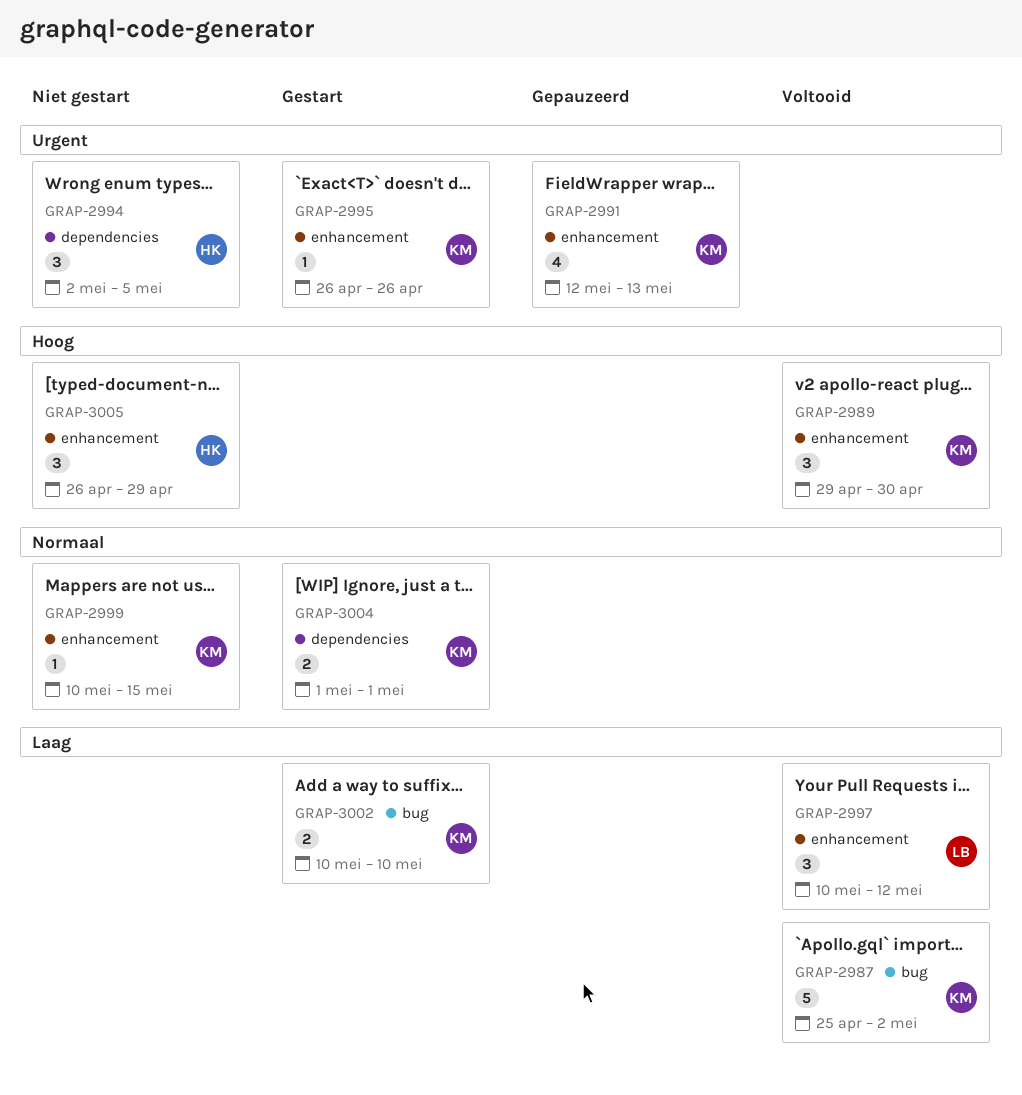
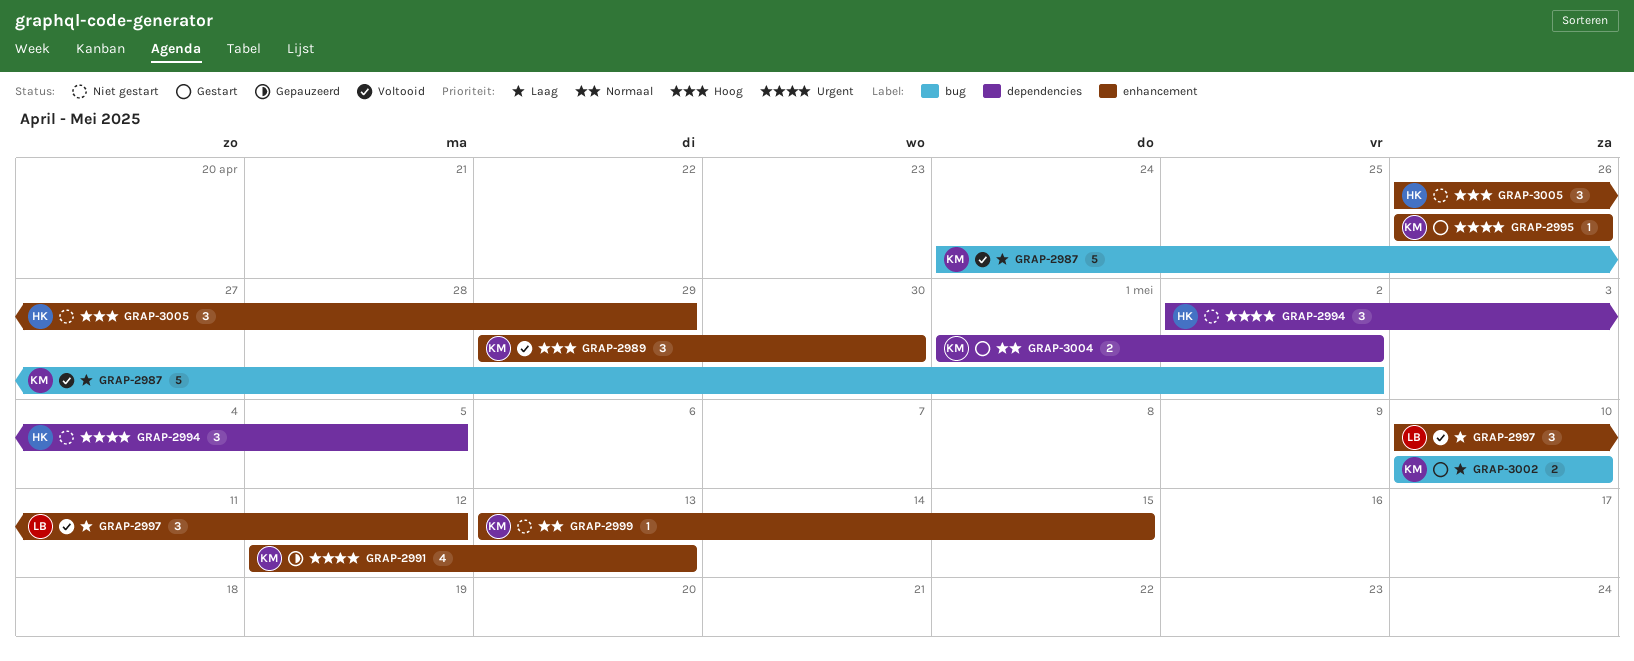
GRAP-2987, start: Apr 25 -> Apr 24
GRAP-2999, start: May 10 -> May 13
GRAP-3004, due: May 1 -> May 2

